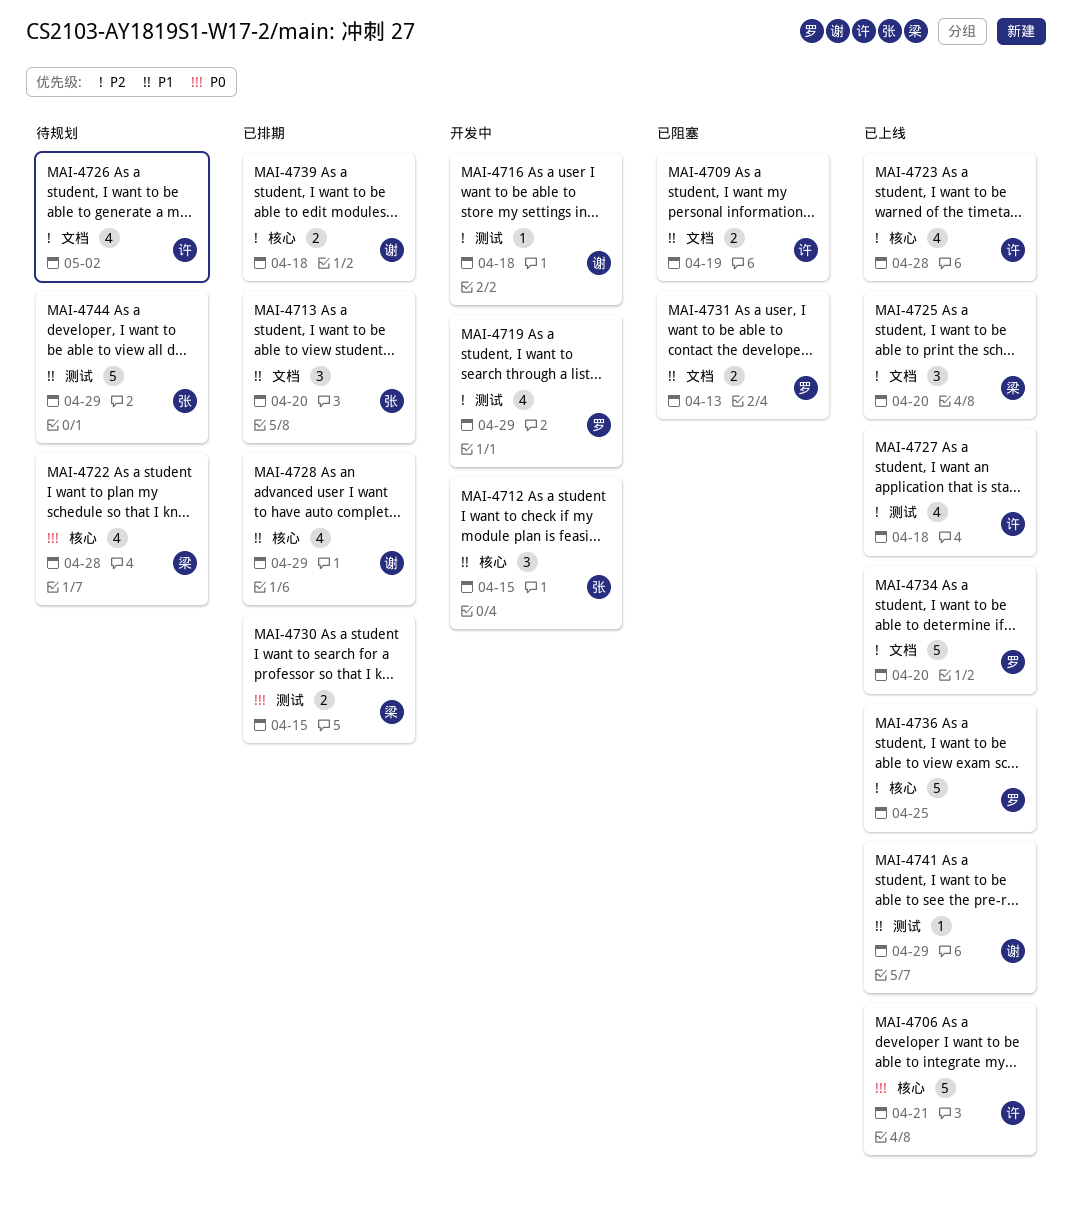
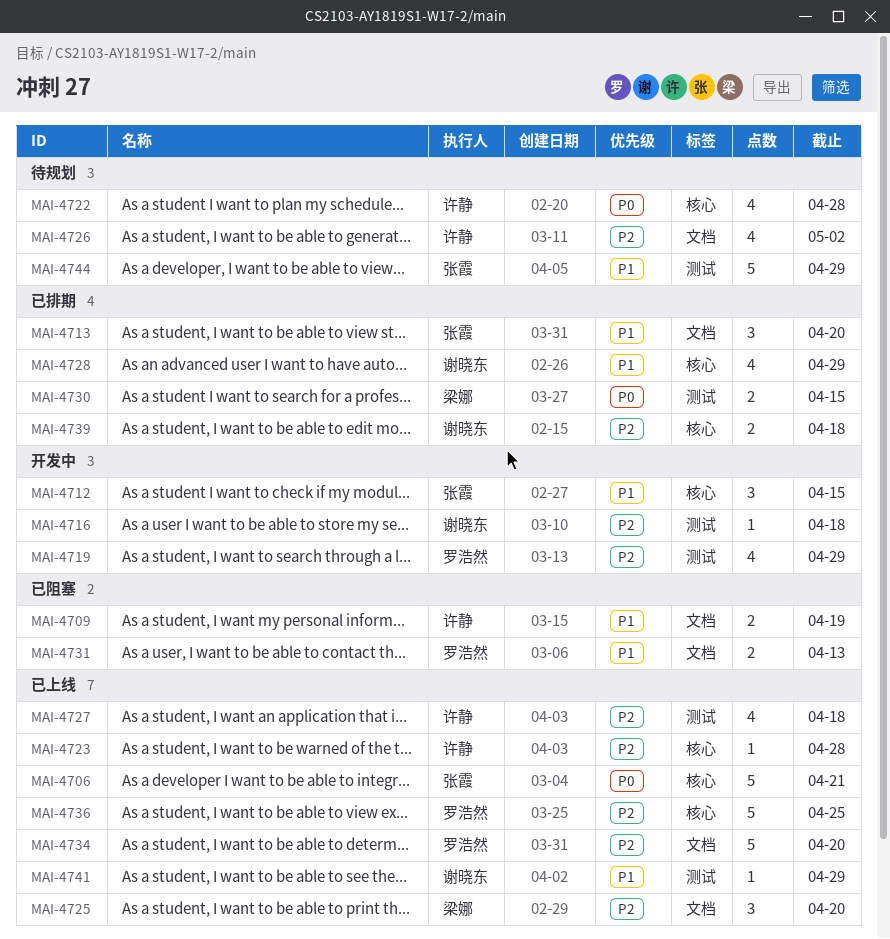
MAI-4706, owner: 许静 -> 张霞
MAI-4722, owner: 梁娜 -> 许静
MAI-4723, estimate: 4 -> 1

